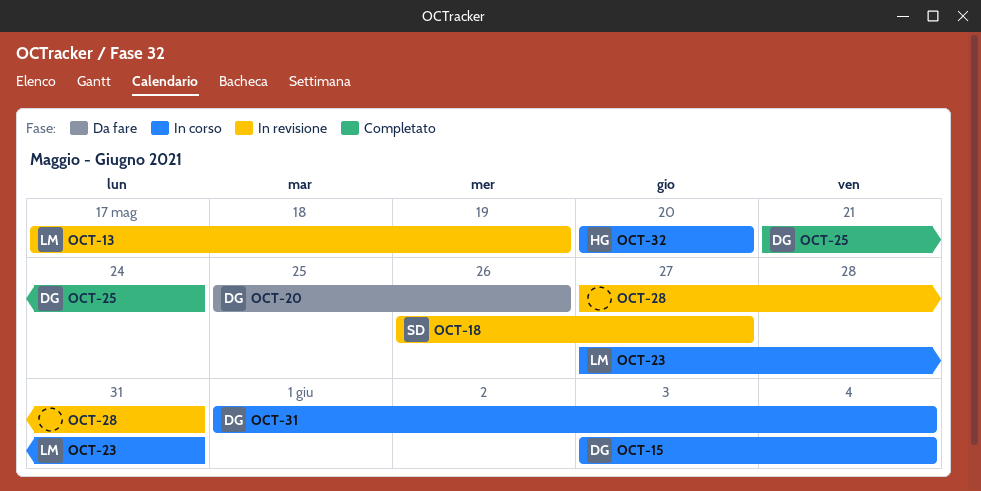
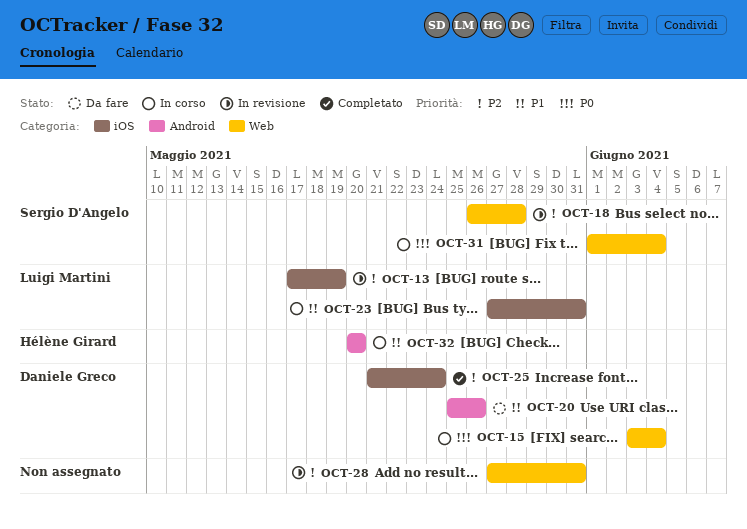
OCT-18, due: May 27 -> May 28
OCT-31, owner: Daniele Greco -> Sergio D'Angelo

